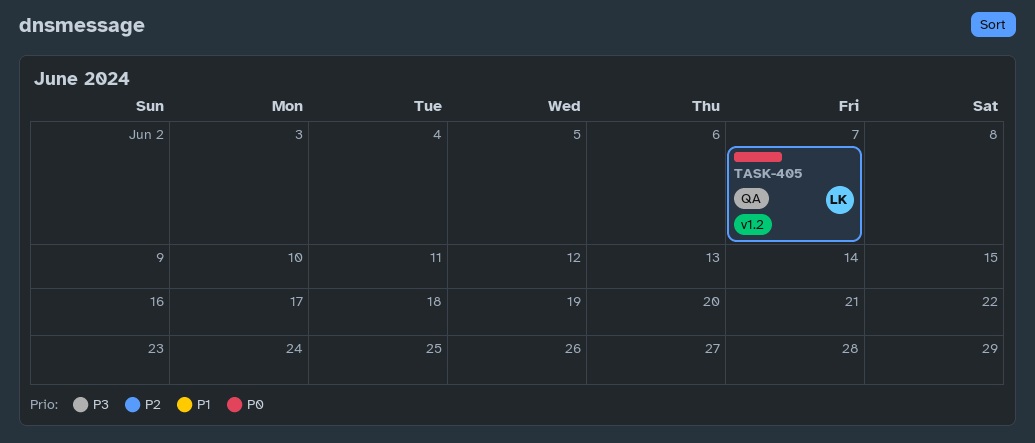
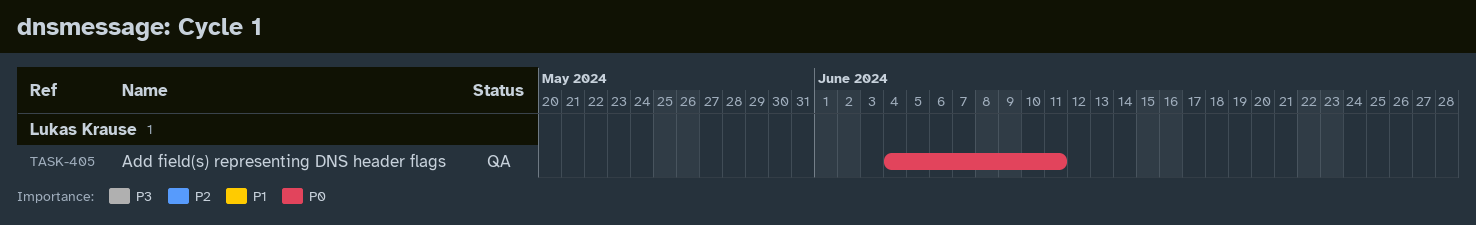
TASK-405, due: Jun 7 -> Jun 11

